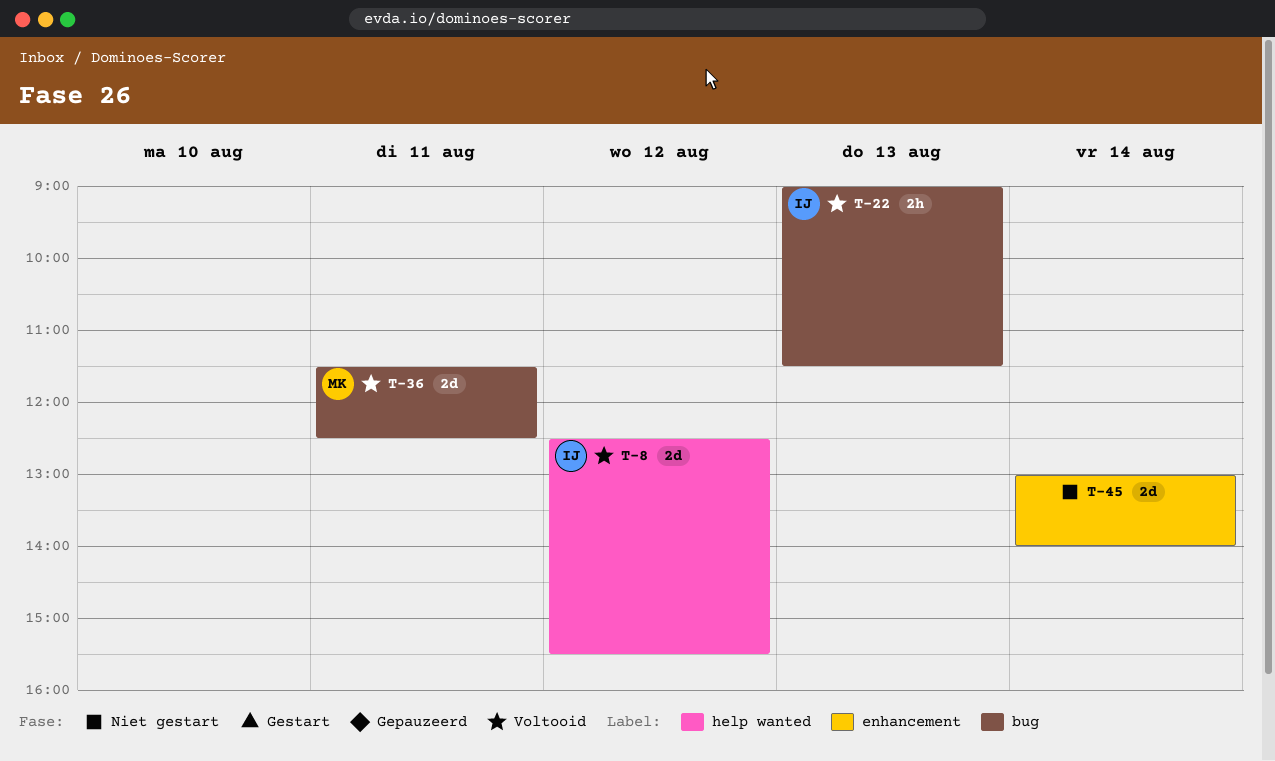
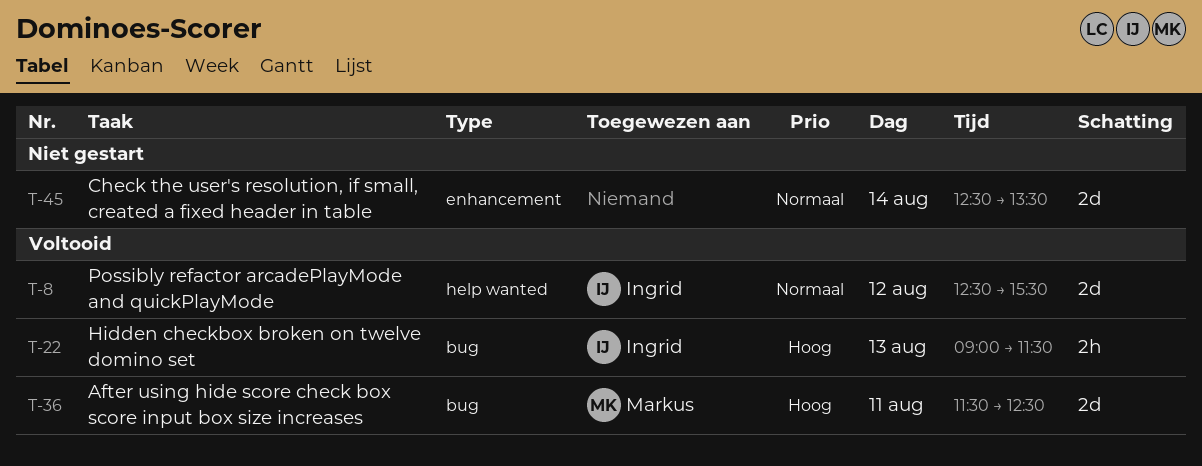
T-45, begins: 13:00 -> 12:30
T-45, ends: 14:00 -> 13:30

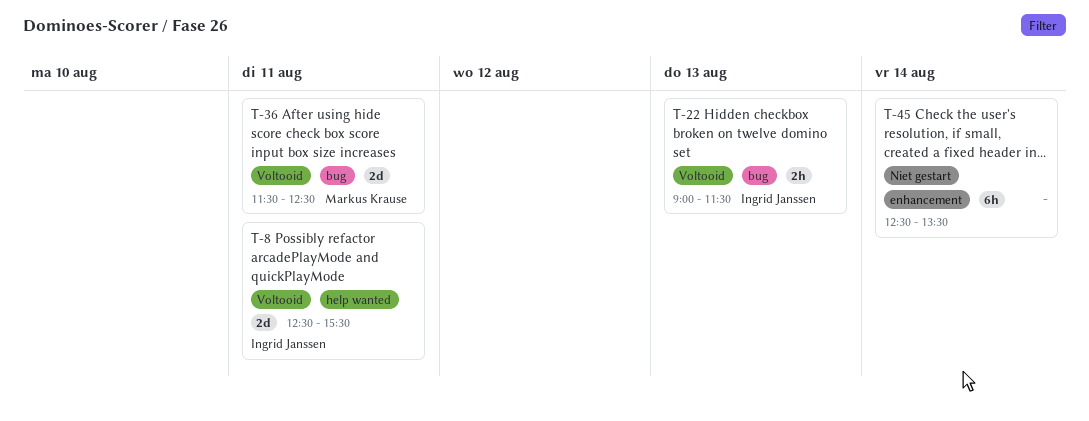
T-8, day: Aug 12 -> Aug 11
T-45, estimate: 2d -> 6h

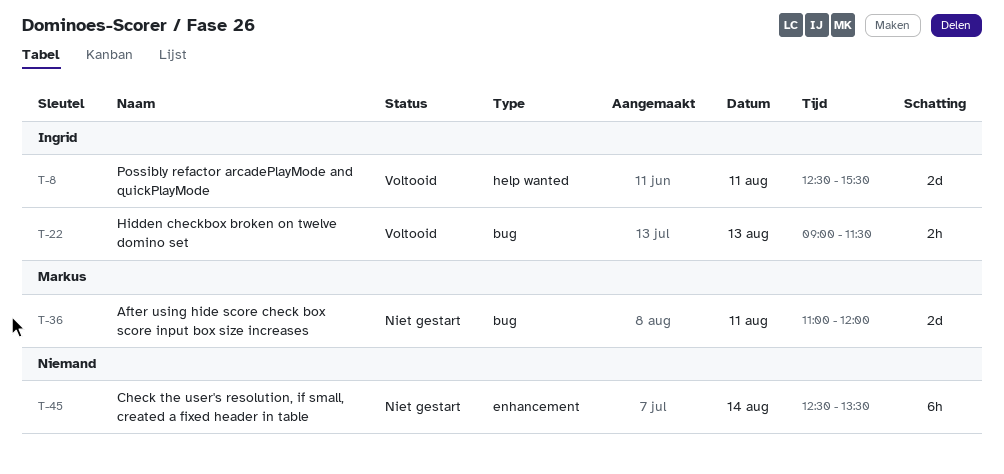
T-36, status: Voltooid -> Niet gestart
T-36, begins: 11:30 -> 11:00
T-36, ends: 12:30 -> 12:00

